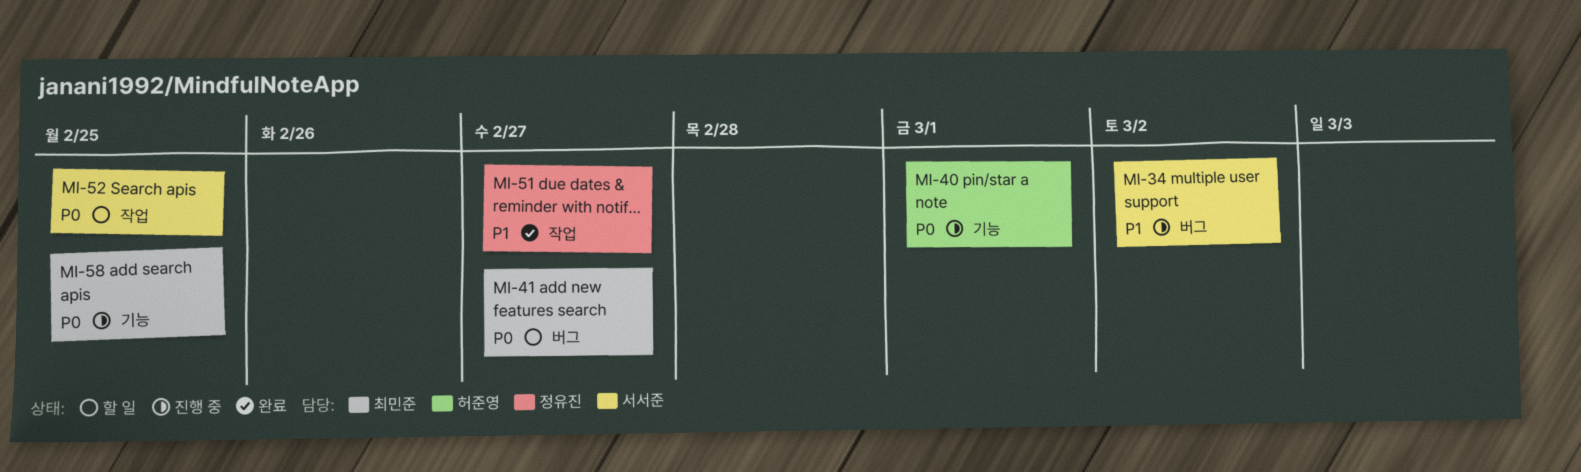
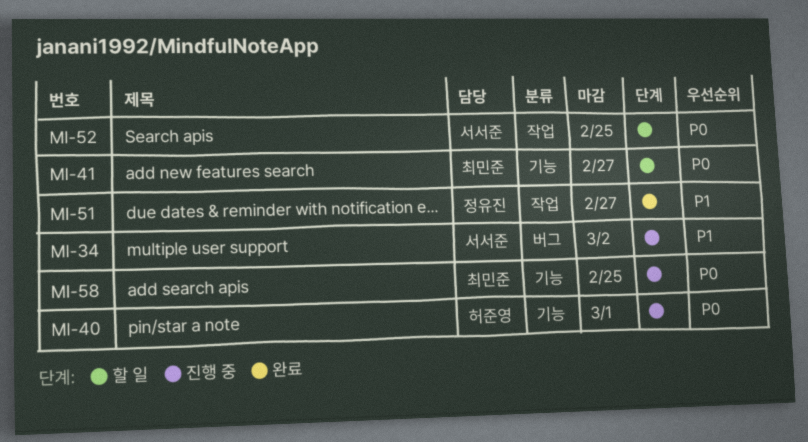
MI-41, label: 버그 -> 기능

